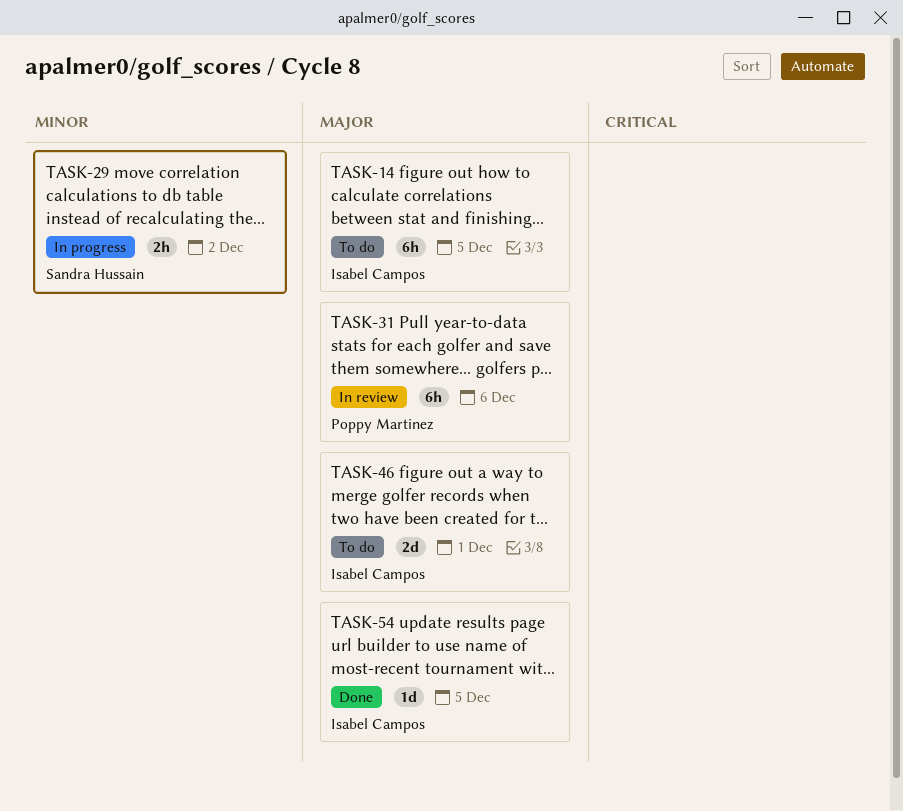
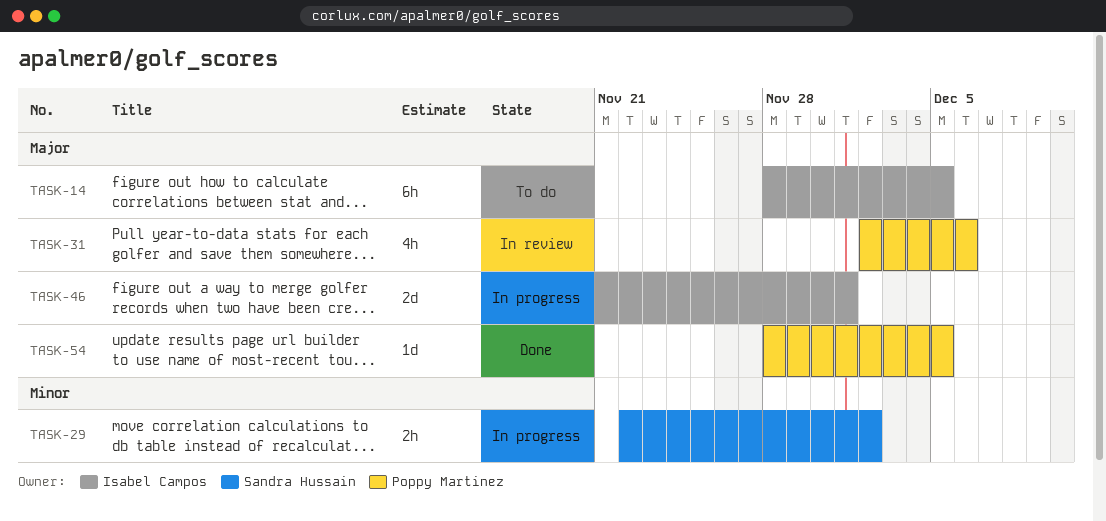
TASK-31, estimate: 6h -> 4h
TASK-46, status: To do -> In progress
TASK-54, owner: Isabel Campos -> Poppy Martinez

